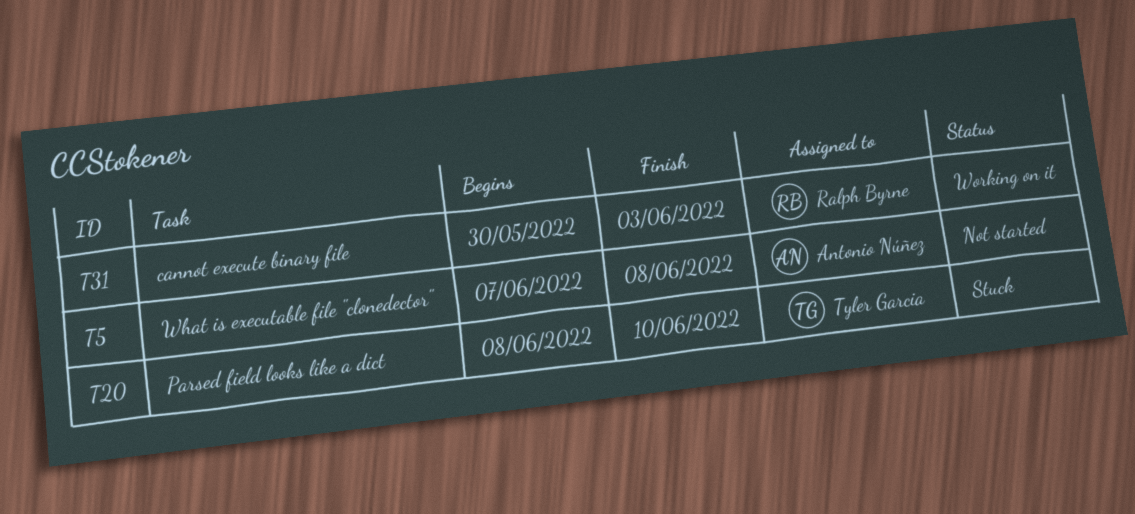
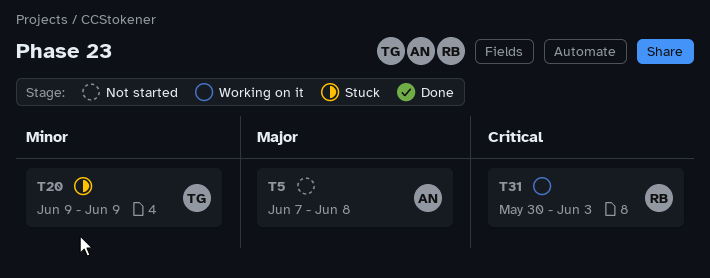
T20, start: Jun 8 -> Jun 9
T20, due: Jun 10 -> Jun 9

